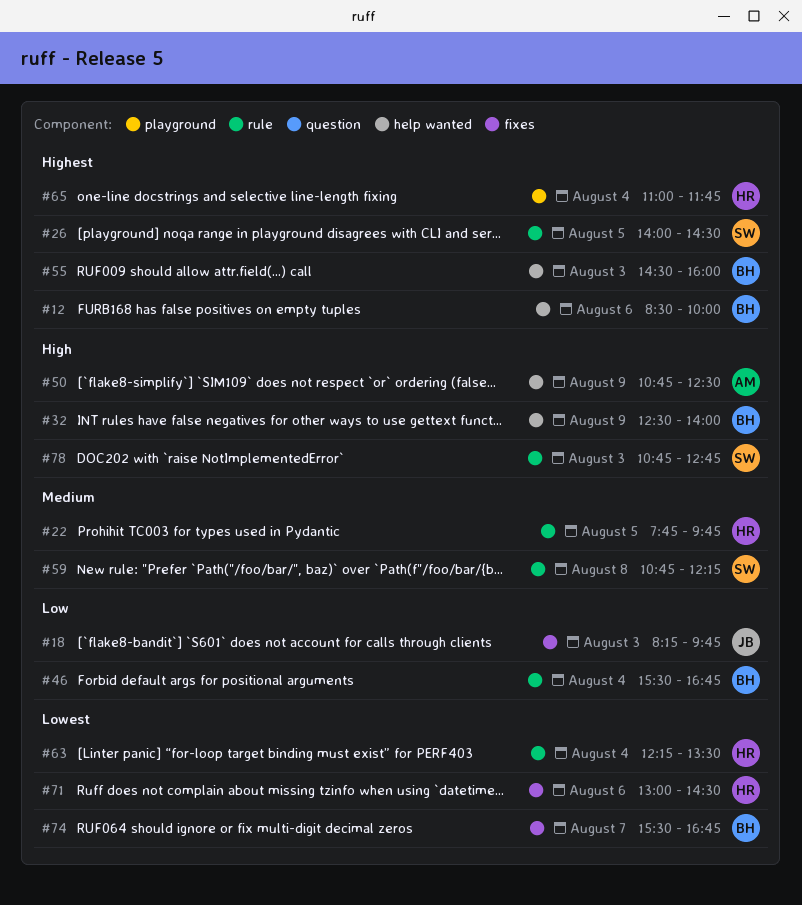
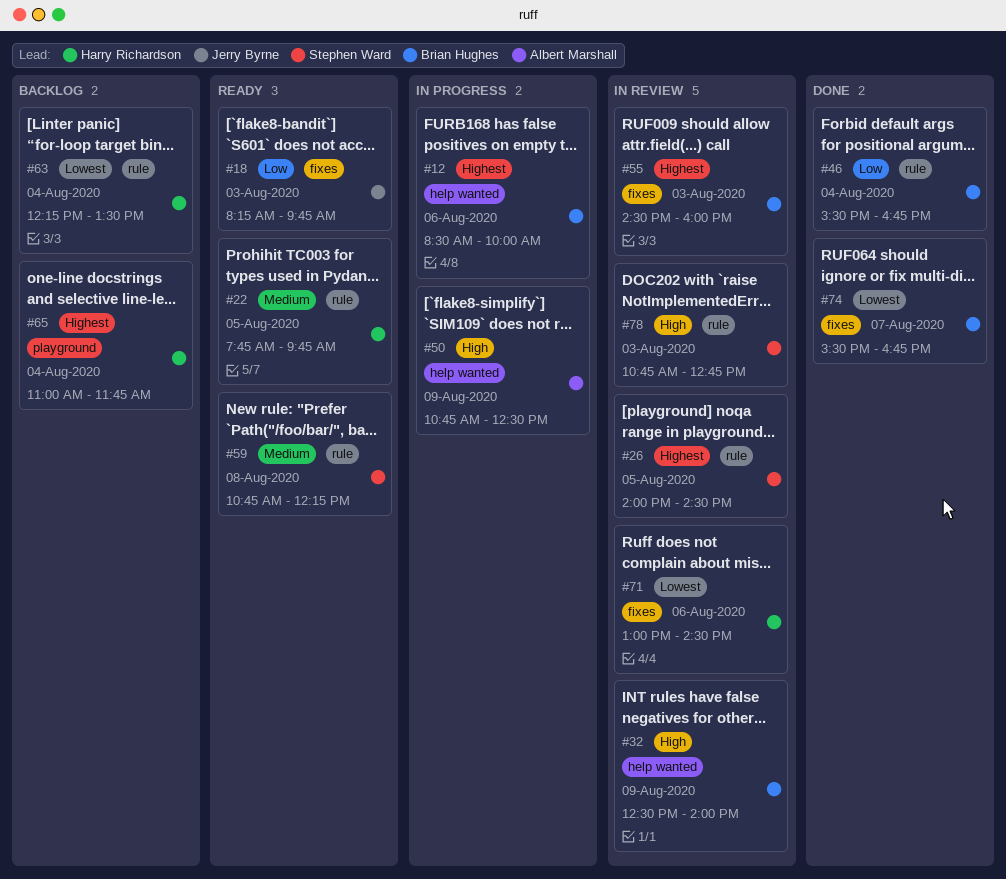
#55, label: help wanted -> fixes

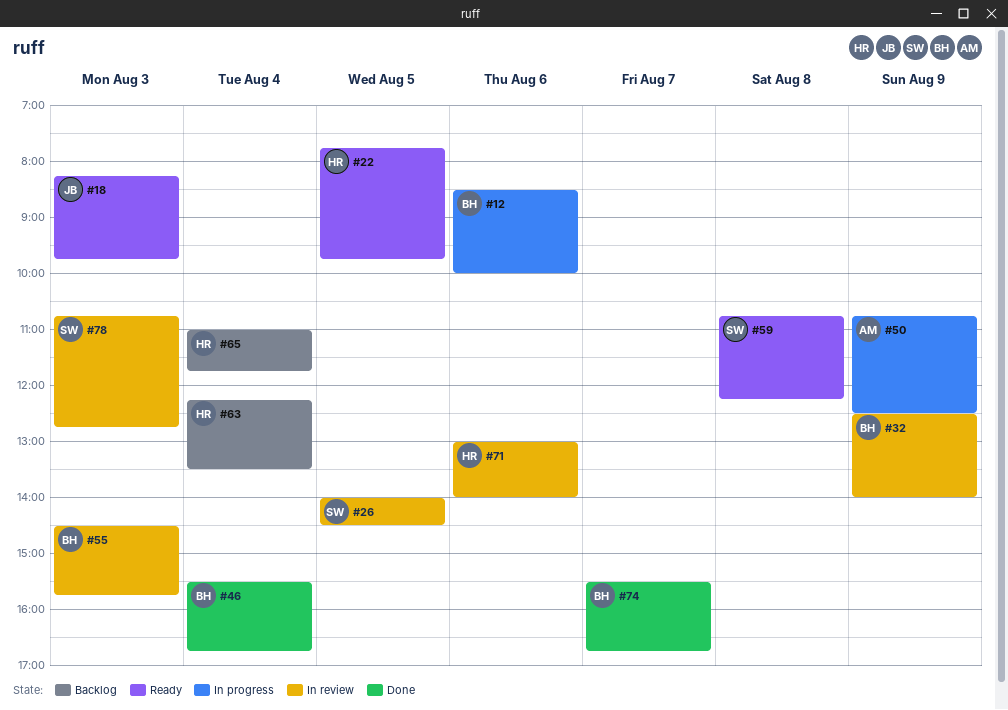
#55, ends: 16:00 -> 15:45
#71, ends: 14:30 -> 14:00

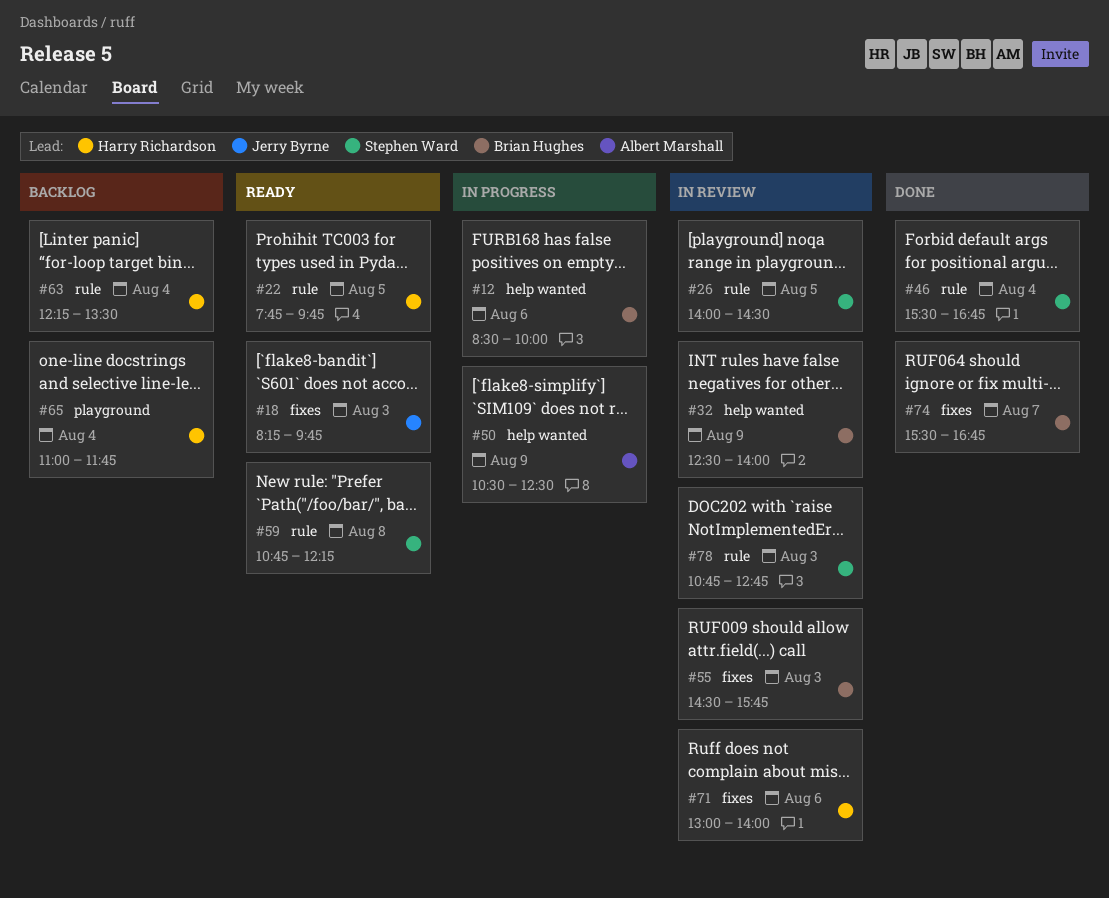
#46, owner: Brian Hughes -> Stephen Ward
#50, begins: 10:45 -> 10:30

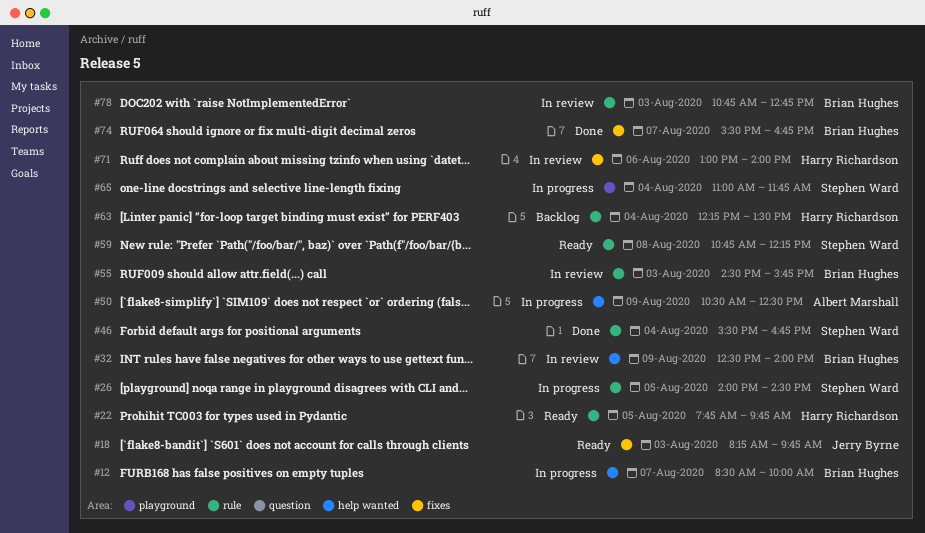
#12, day: Aug 6 -> Aug 7
#26, status: In review -> In progress
#55, label: fixes -> rule
#65, status: Backlog -> In progress
#65, owner: Harry Richardson -> Stephen Ward
#78, owner: Stephen Ward -> Brian Hughes

